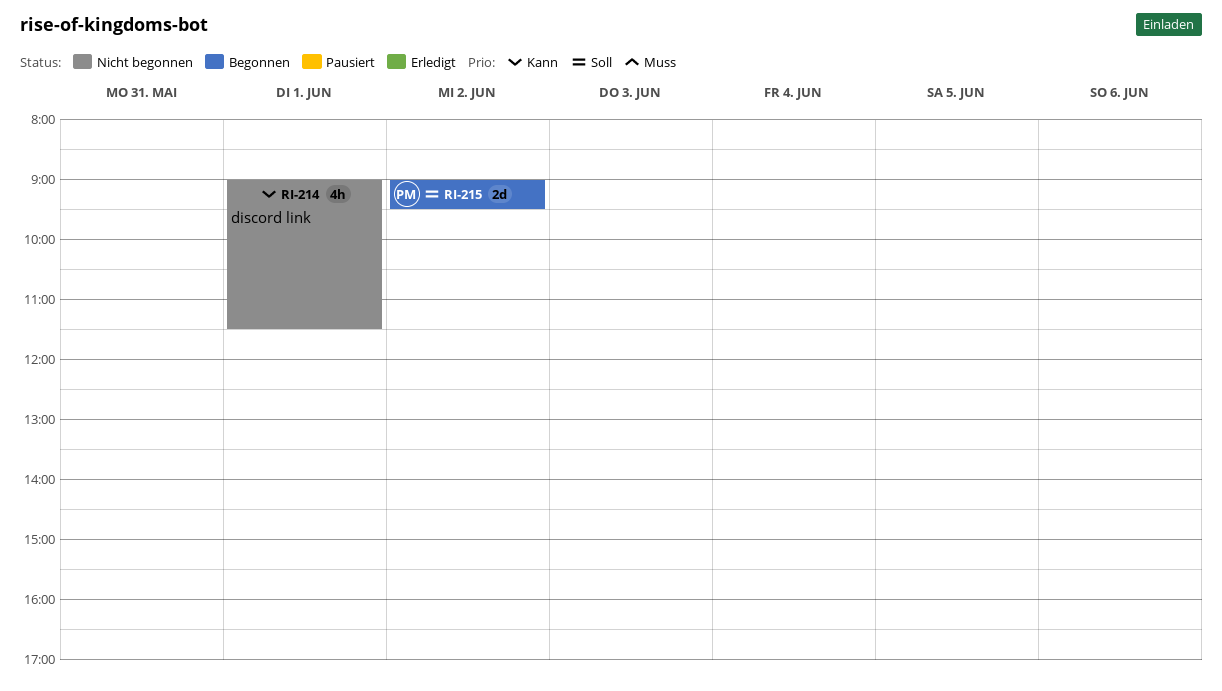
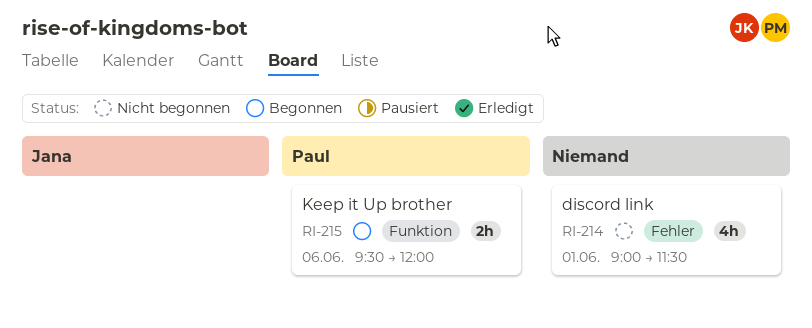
RI-215, estimate: 2d -> 2h
RI-215, day: Jun 2 -> Jun 6
RI-215, begins: 09:00 -> 09:30
RI-215, ends: 09:30 -> 12:00

